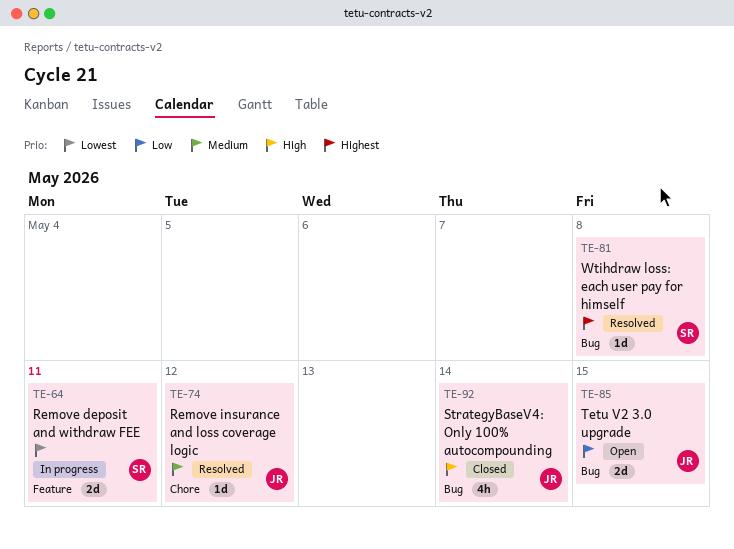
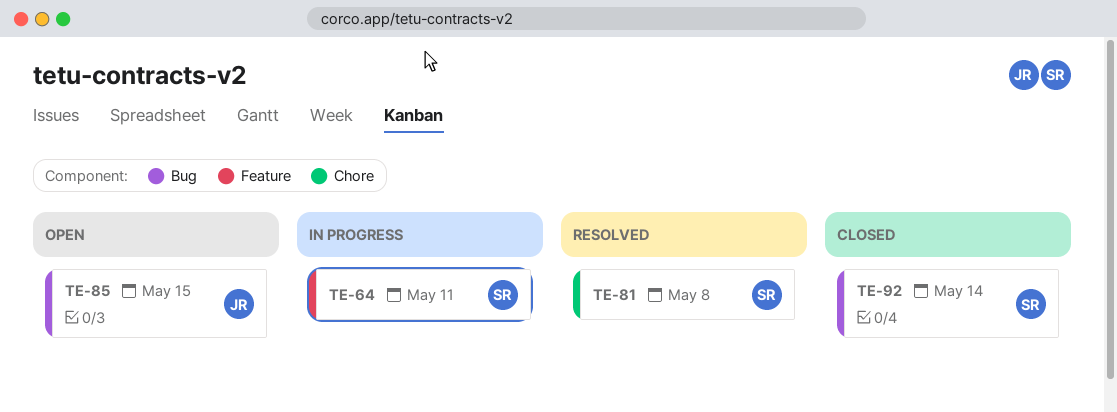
TE-74: present -> none
TE-81, label: Bug -> Chore
TE-92, owner: JR -> SR

